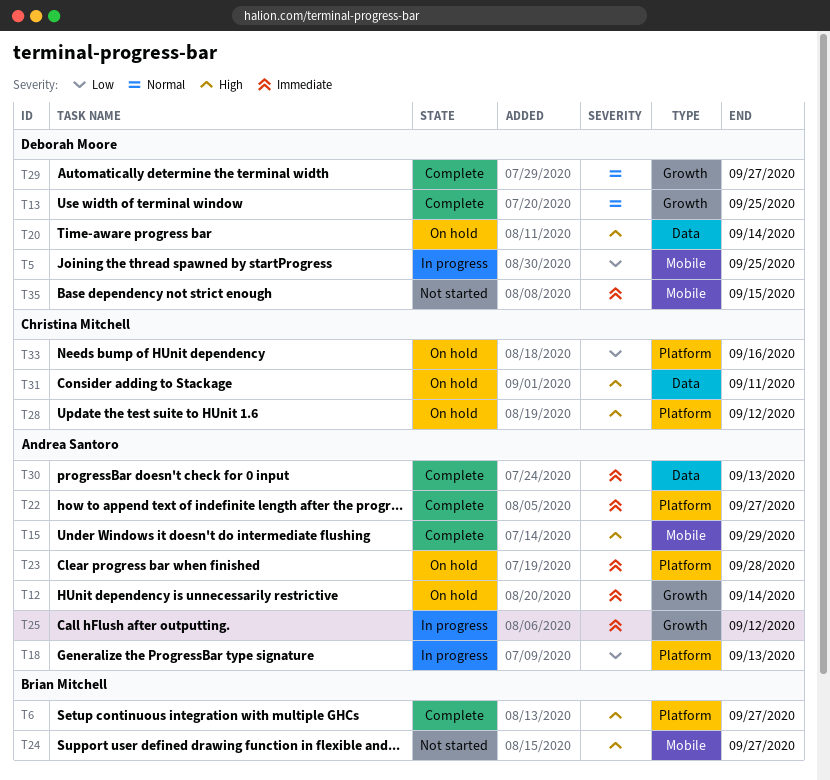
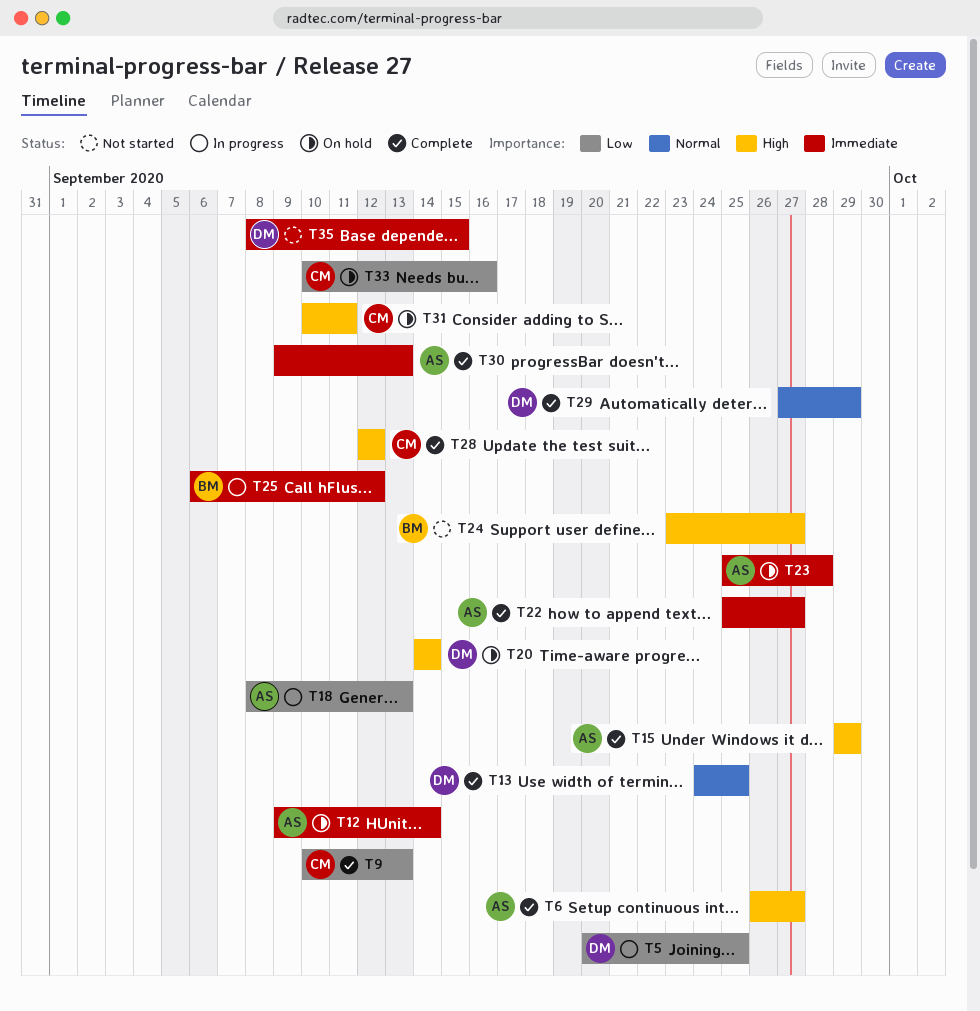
T6, owner: Brian Mitchell -> Andrea Santoro
T9: none -> present
T25, owner: Andrea Santoro -> Brian Mitchell
T28, status: On hold -> Complete
T29, due: Sep 27 -> Sep 29

